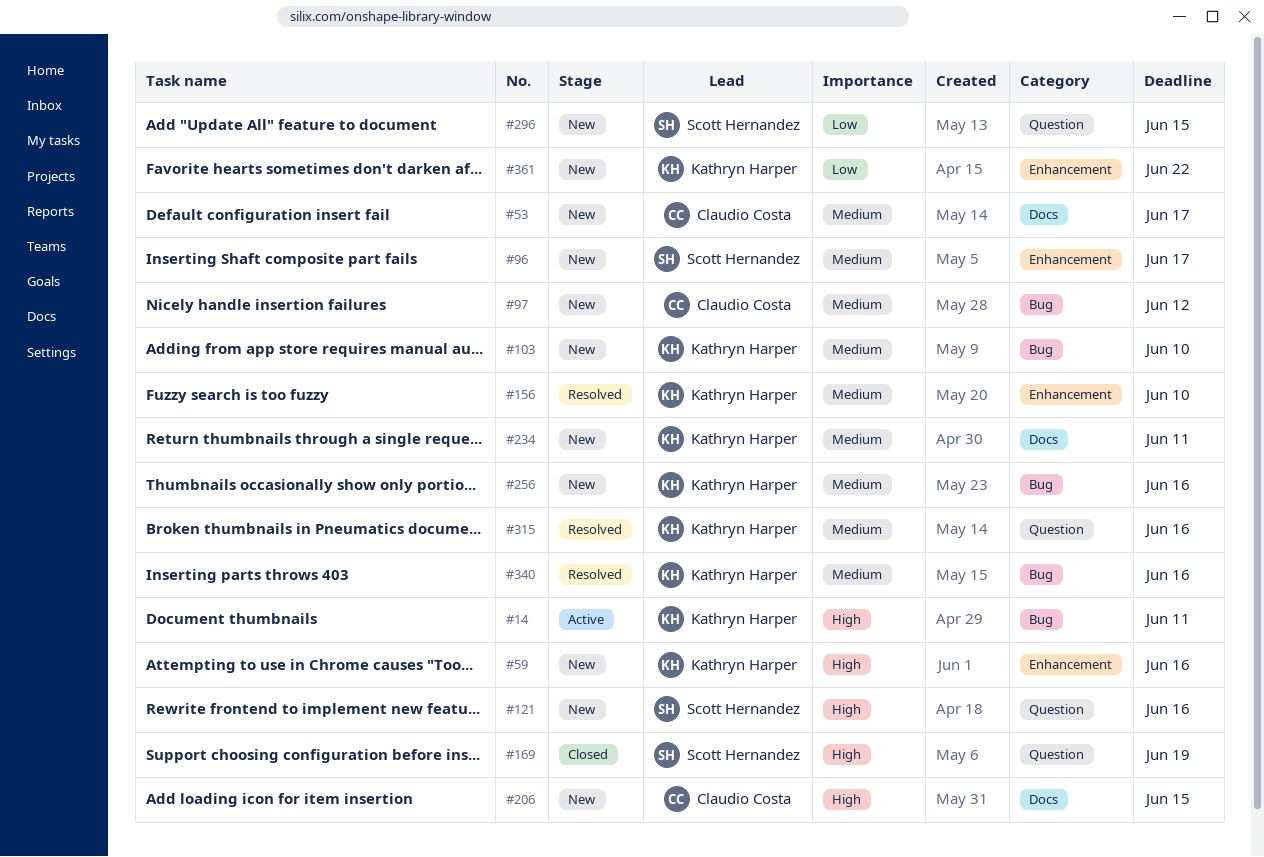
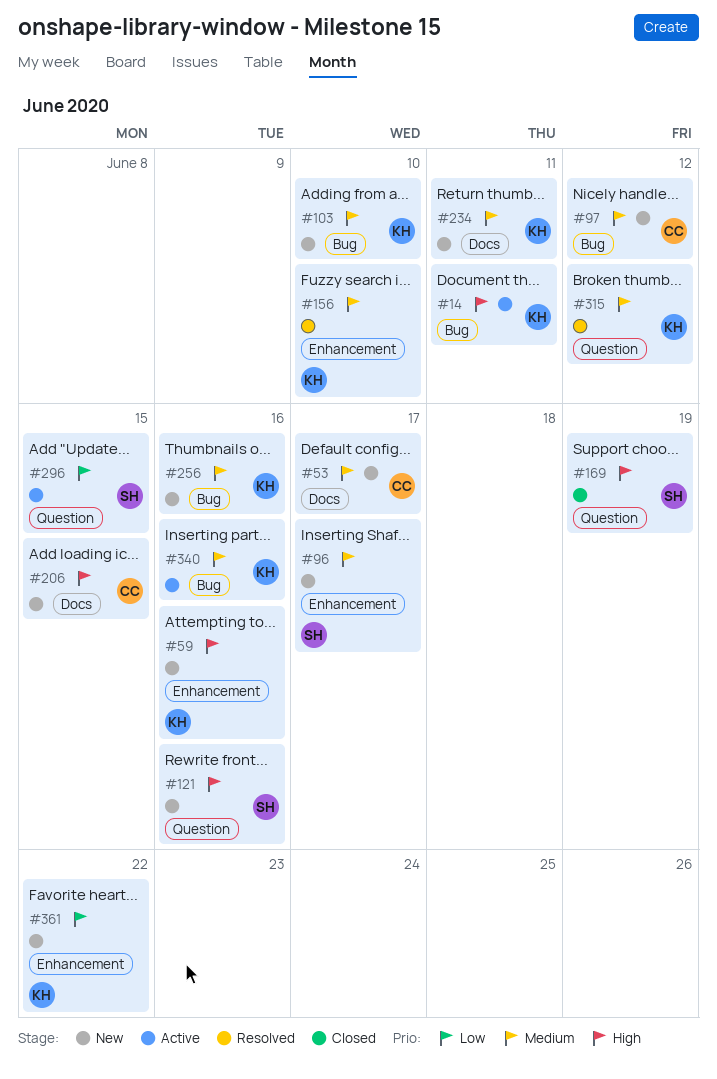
#296, status: New -> Active
#315, due: Jun 16 -> Jun 12
#340, status: Resolved -> Active

